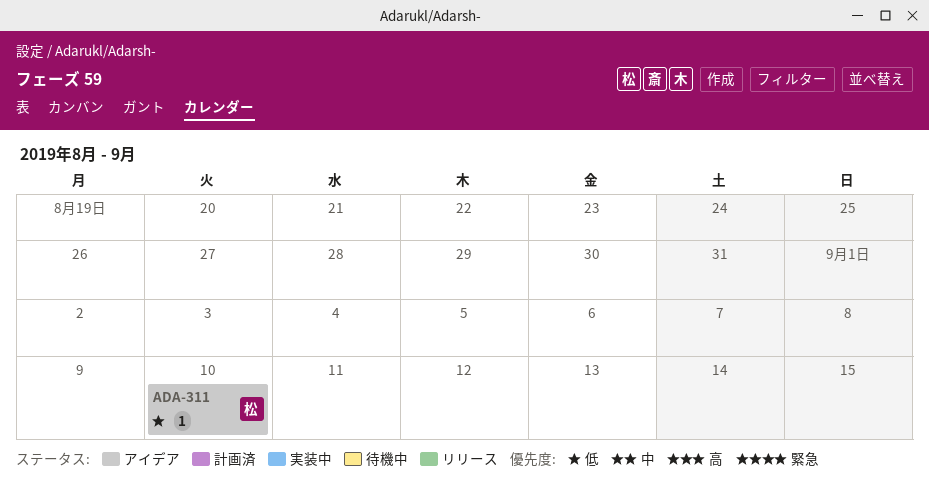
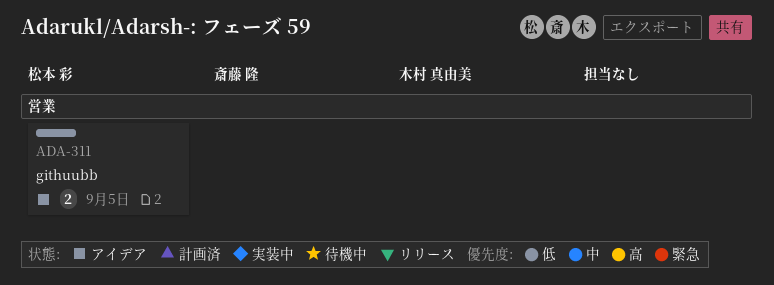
ADA-311, estimate: 1 -> 2
ADA-311, due: Sep 10 -> Sep 5

